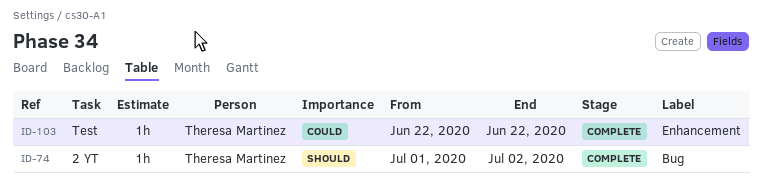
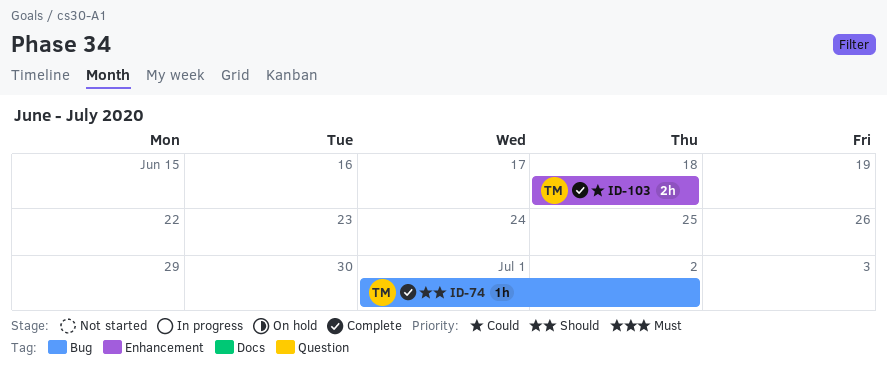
ID-103, estimate: 1h -> 2h
ID-103, start: Jun 22 -> Jun 18
ID-103, due: Jun 22 -> Jun 18

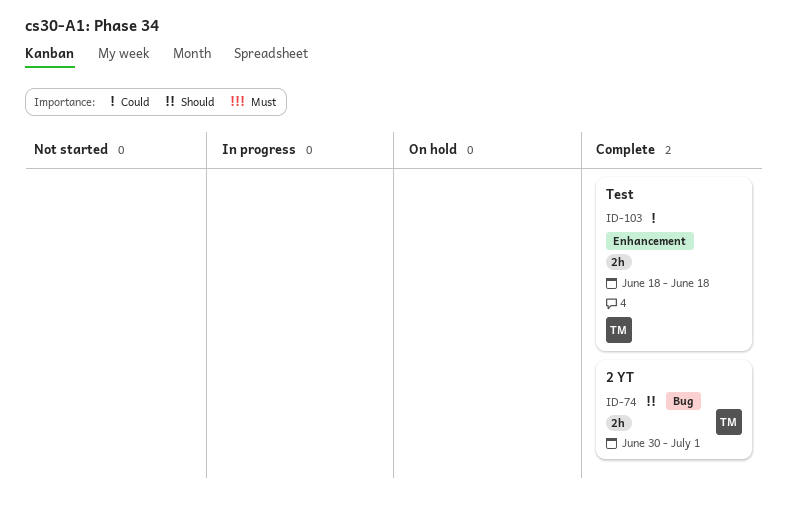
ID-74, estimate: 1h -> 2h
ID-74, start: Jul 1 -> Jun 30
ID-74, due: Jul 2 -> Jul 1

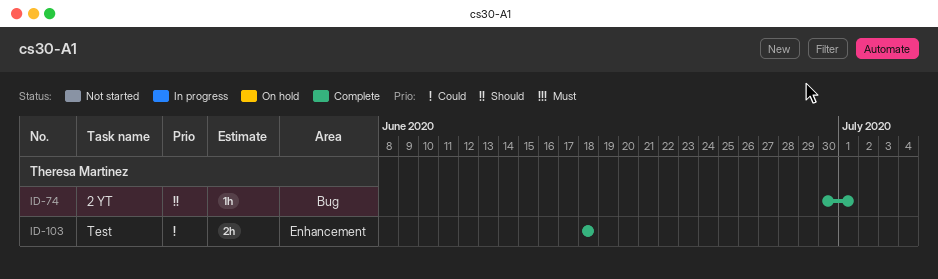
ID-74, estimate: 2h -> 1h

